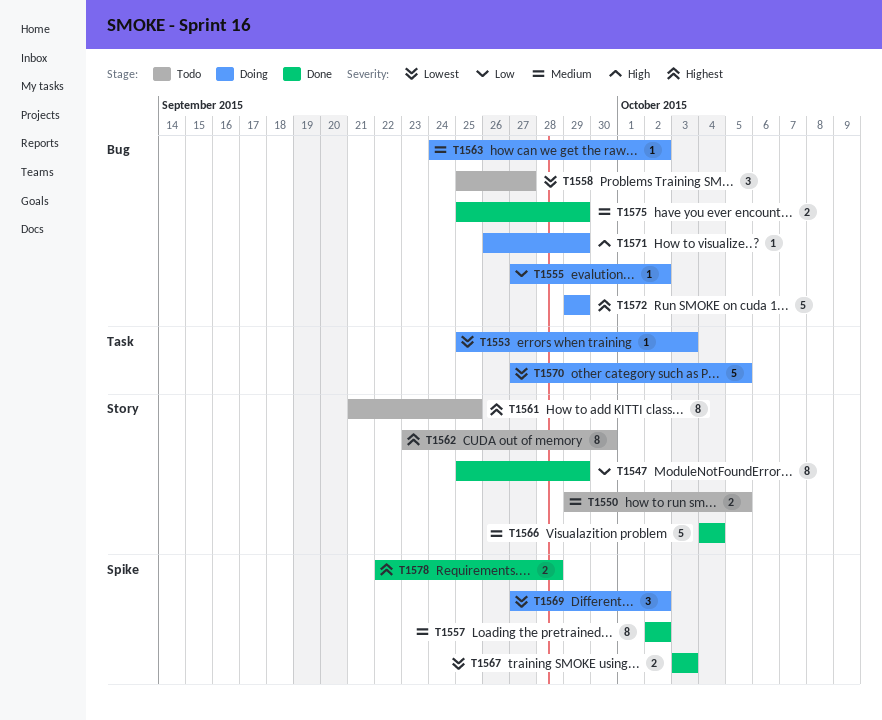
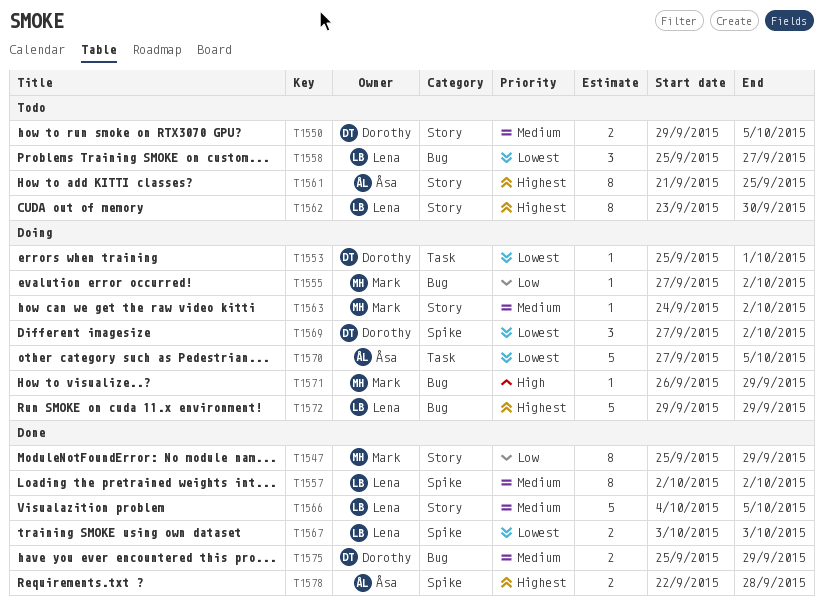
T1553, due: Oct 3 -> Oct 1
T1563, label: Bug -> Story
T1566, due: Oct 4 -> Oct 5

